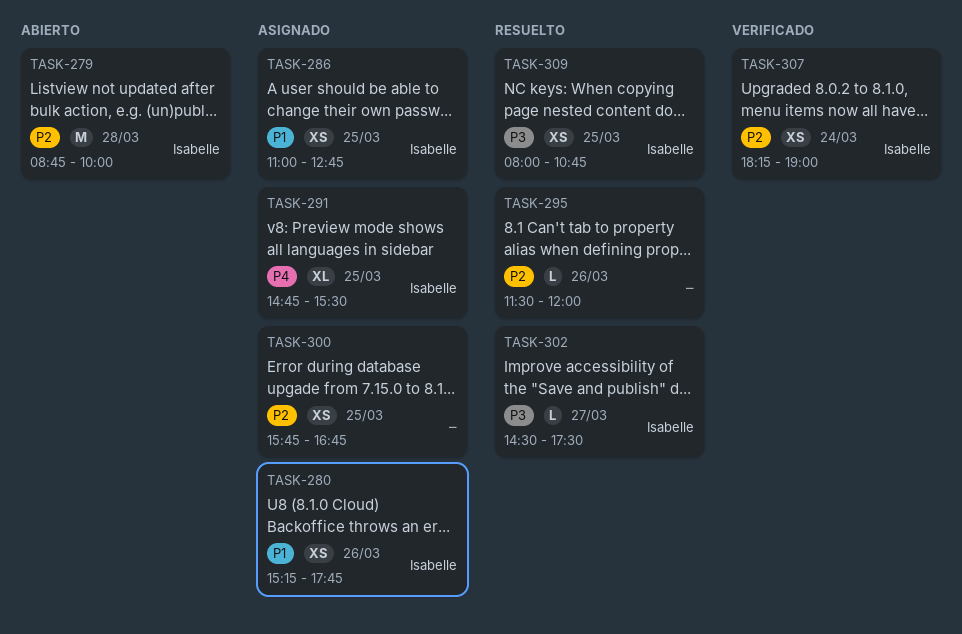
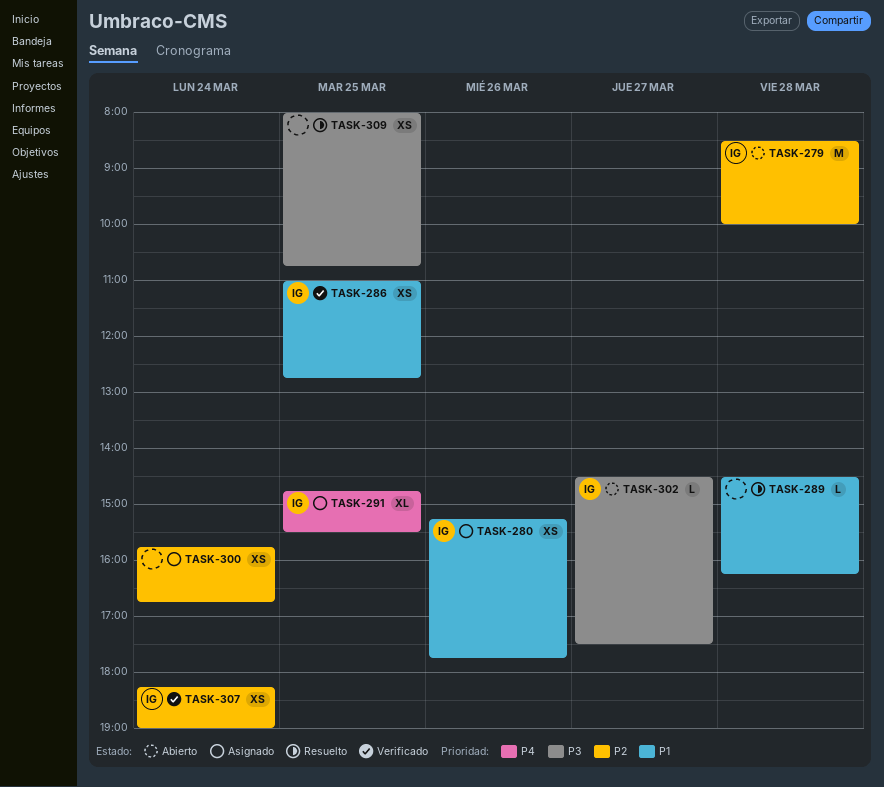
TASK-279, begins: 08:45 -> 08:30
TASK-286, status: Asignado -> Verificado
TASK-289: none -> present
TASK-295: present -> none
TASK-300, day: Mar 25 -> Mar 24
TASK-302, status: Resuelto -> Abierto
TASK-309, owner: Isabelle -> none

